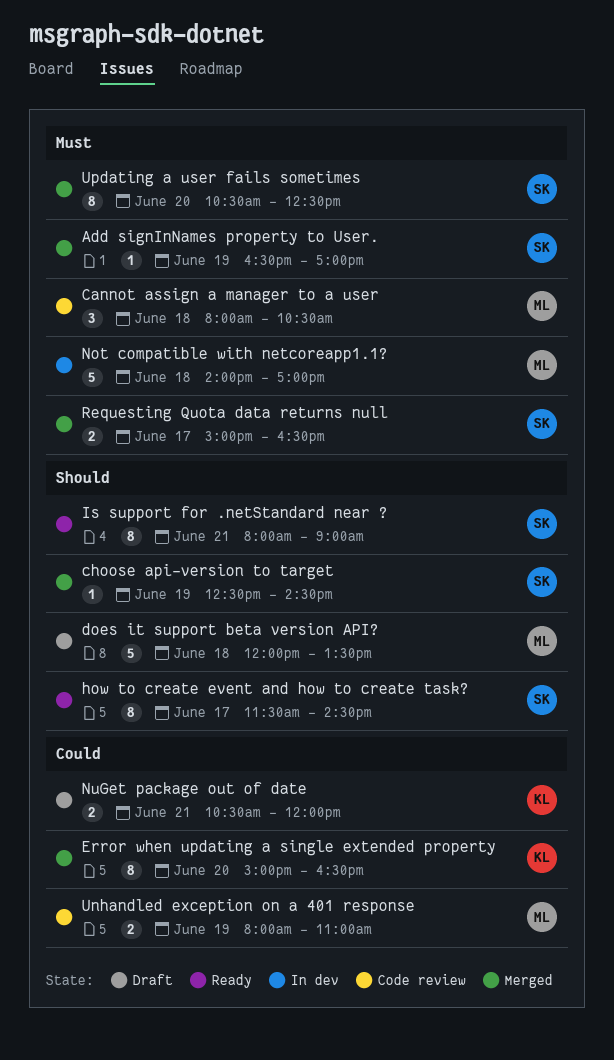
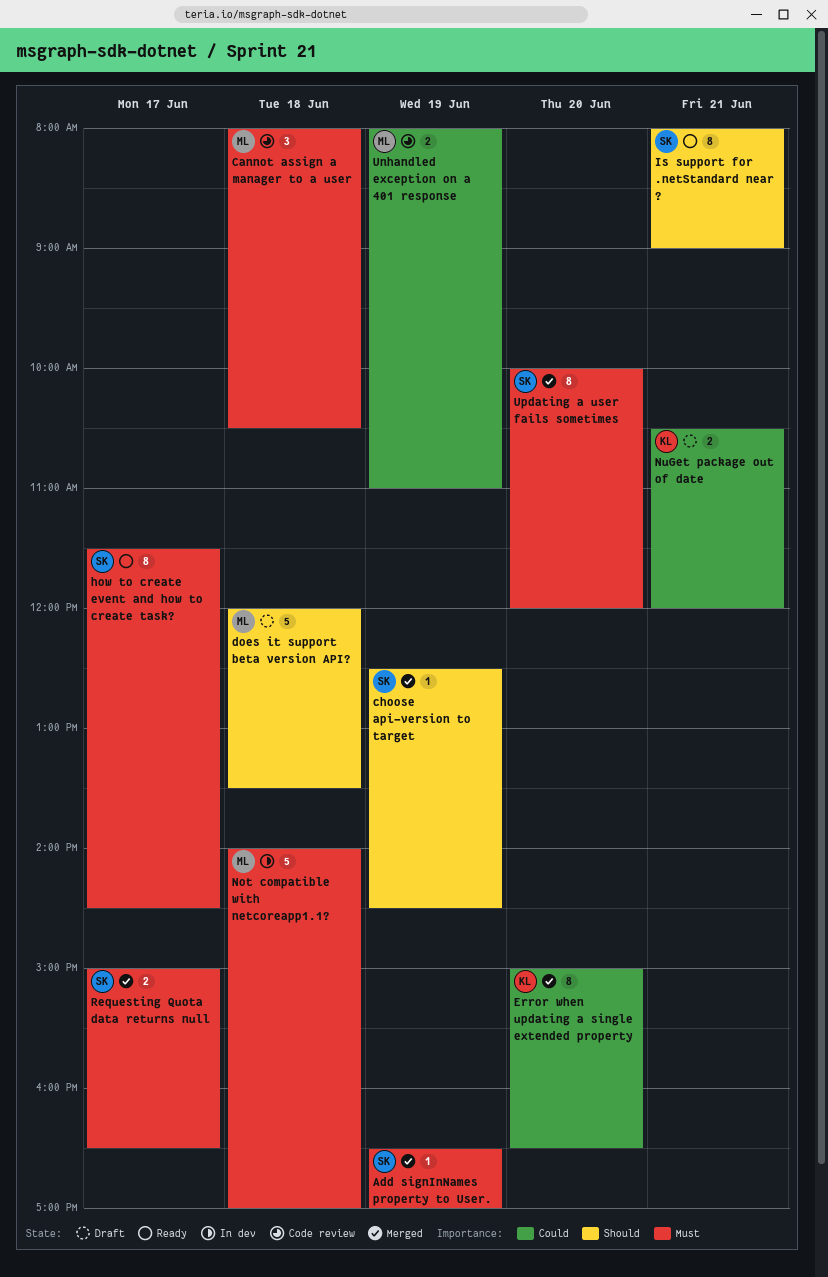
how to create event and how to create task?, priority: Should -> Must
Updating a user fails sometimes, begins: 10:30 -> 10:00
Updating a user fails sometimes, ends: 12:30 -> 12:00

